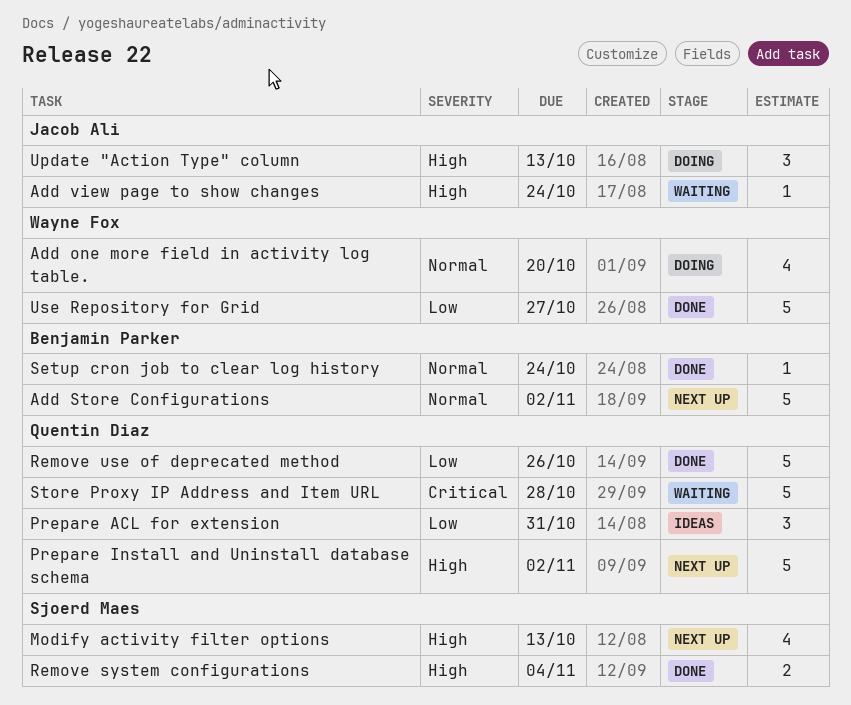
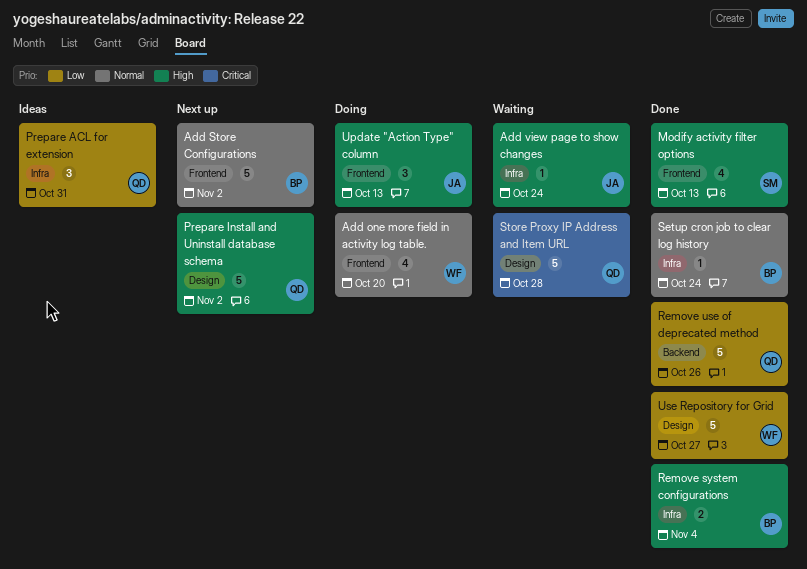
Modify activity filter options, status: Next up -> Done
Remove system configurations, owner: Sjoerd Maes -> Benjamin Parker

